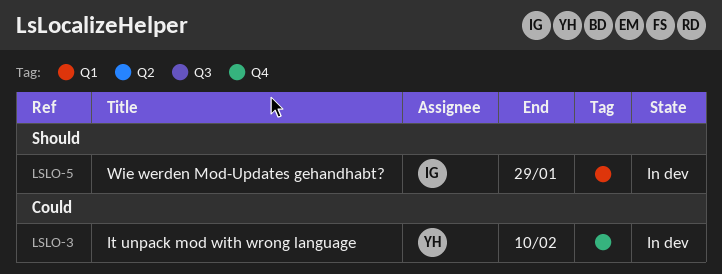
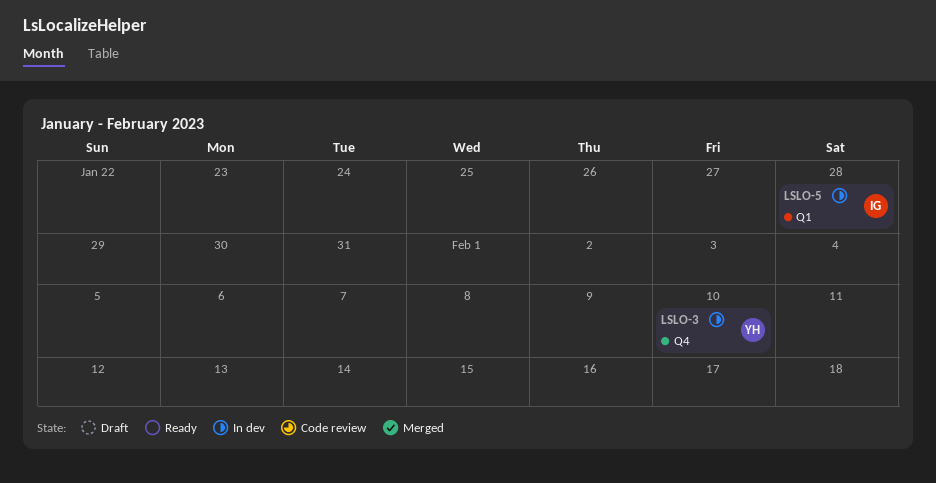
LSLO-5, due: Jan 29 -> Jan 28

